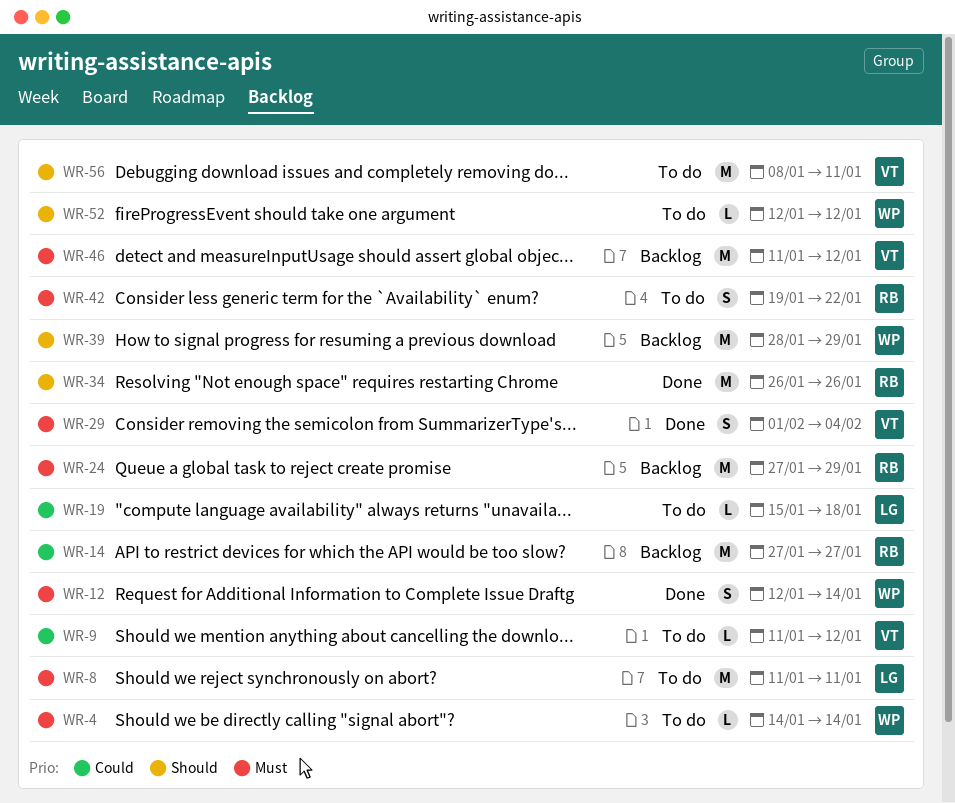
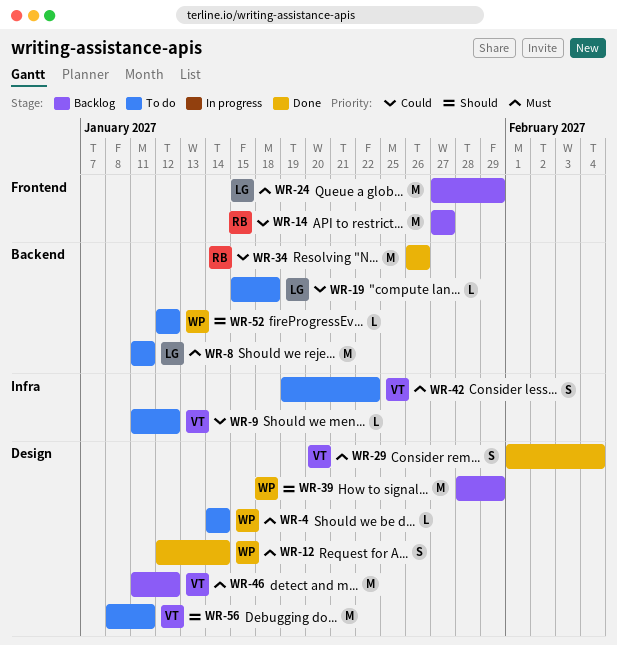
WR-24, owner: RB -> LG
WR-34, priority: Should -> Could
WR-42, owner: RB -> VT

